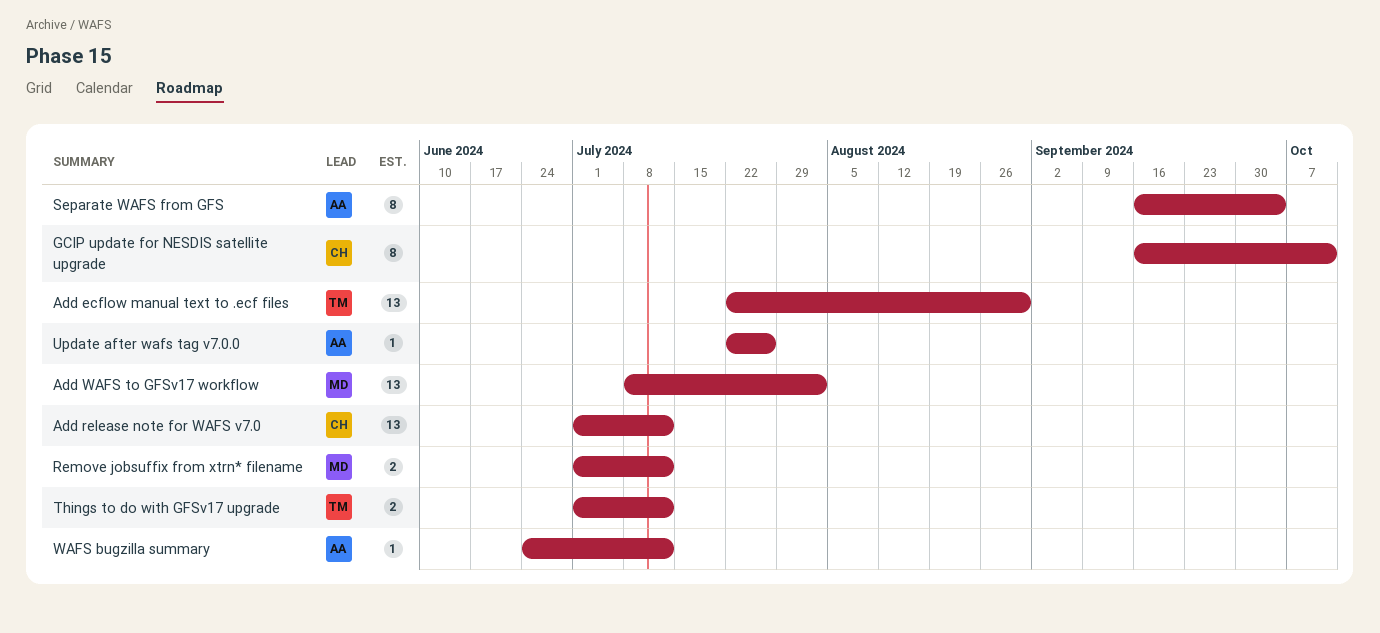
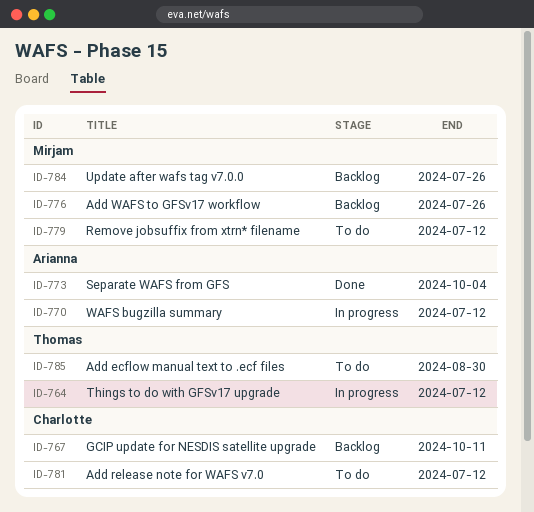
Add WAFS to GFSv17 workflow, due: Aug 2 -> Jul 26
Update after wafs tag v7.0.0, owner: Arianna -> Mirjam

